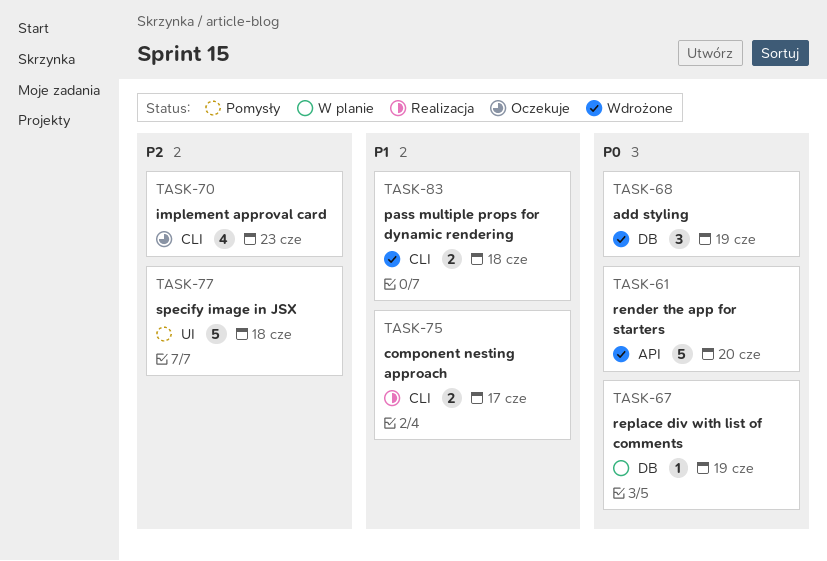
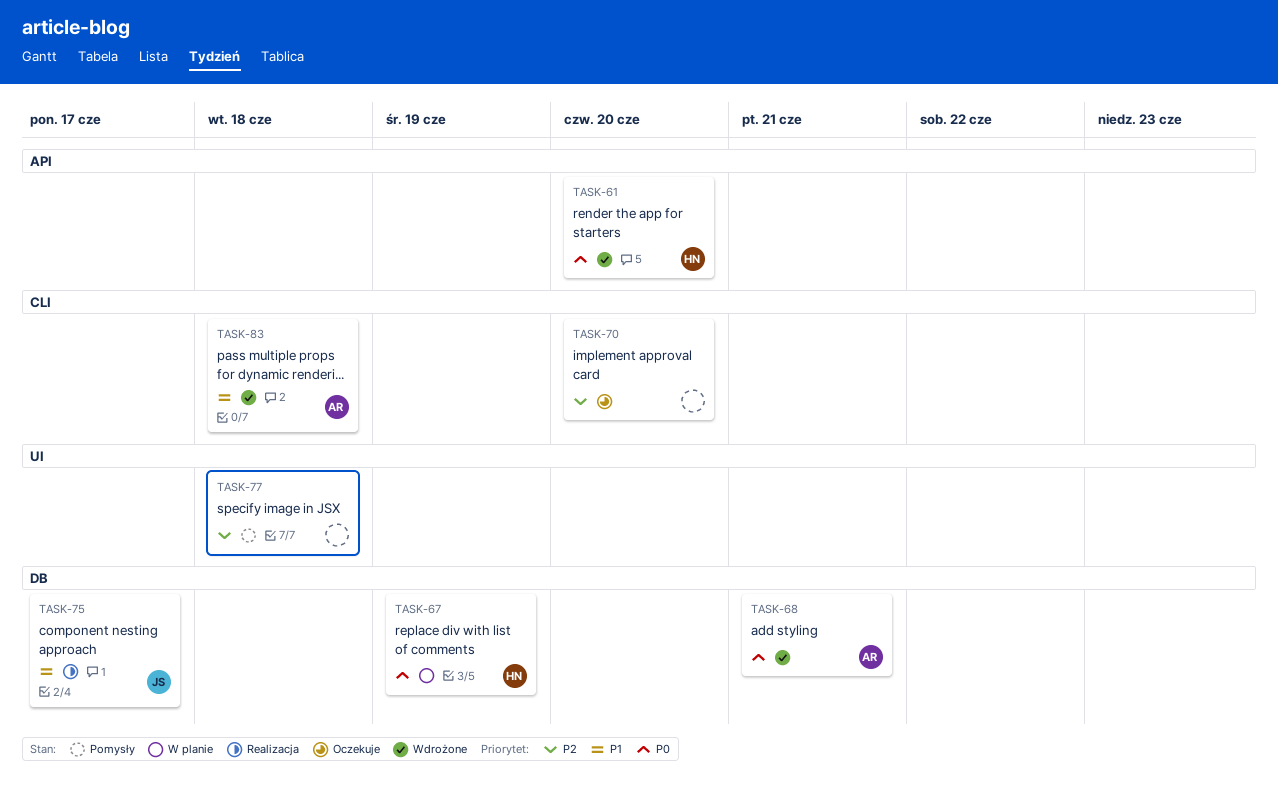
TASK-68, due: Jun 19 -> Jun 21
TASK-70, due: Jun 23 -> Jun 20
TASK-75, label: CLI -> DB

